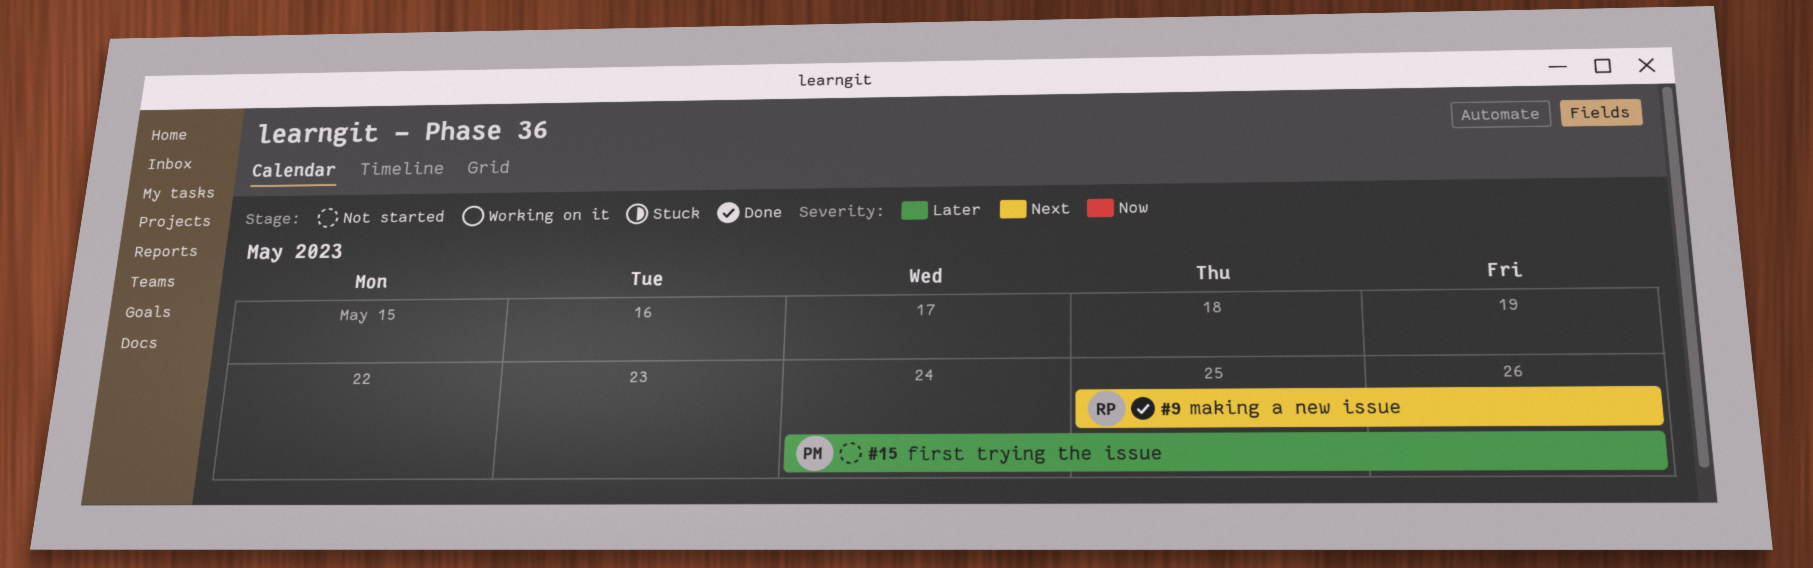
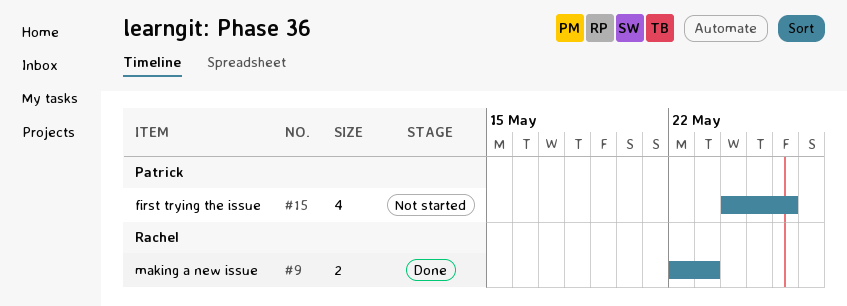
#9, start: May 25 -> May 22
#9, due: May 26 -> May 23

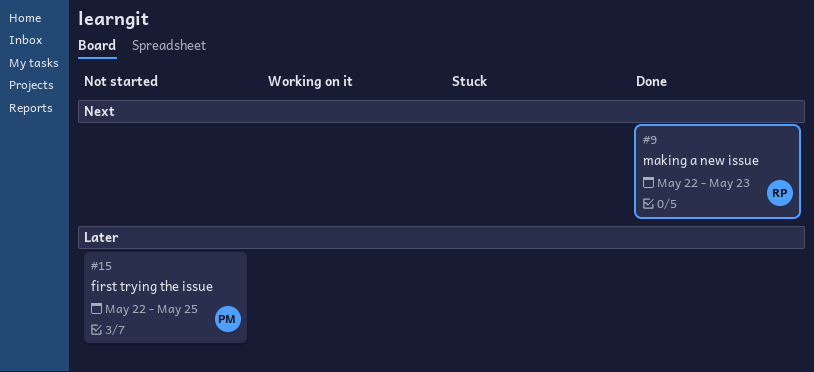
#15, start: May 24 -> May 22
#15, due: May 26 -> May 25

